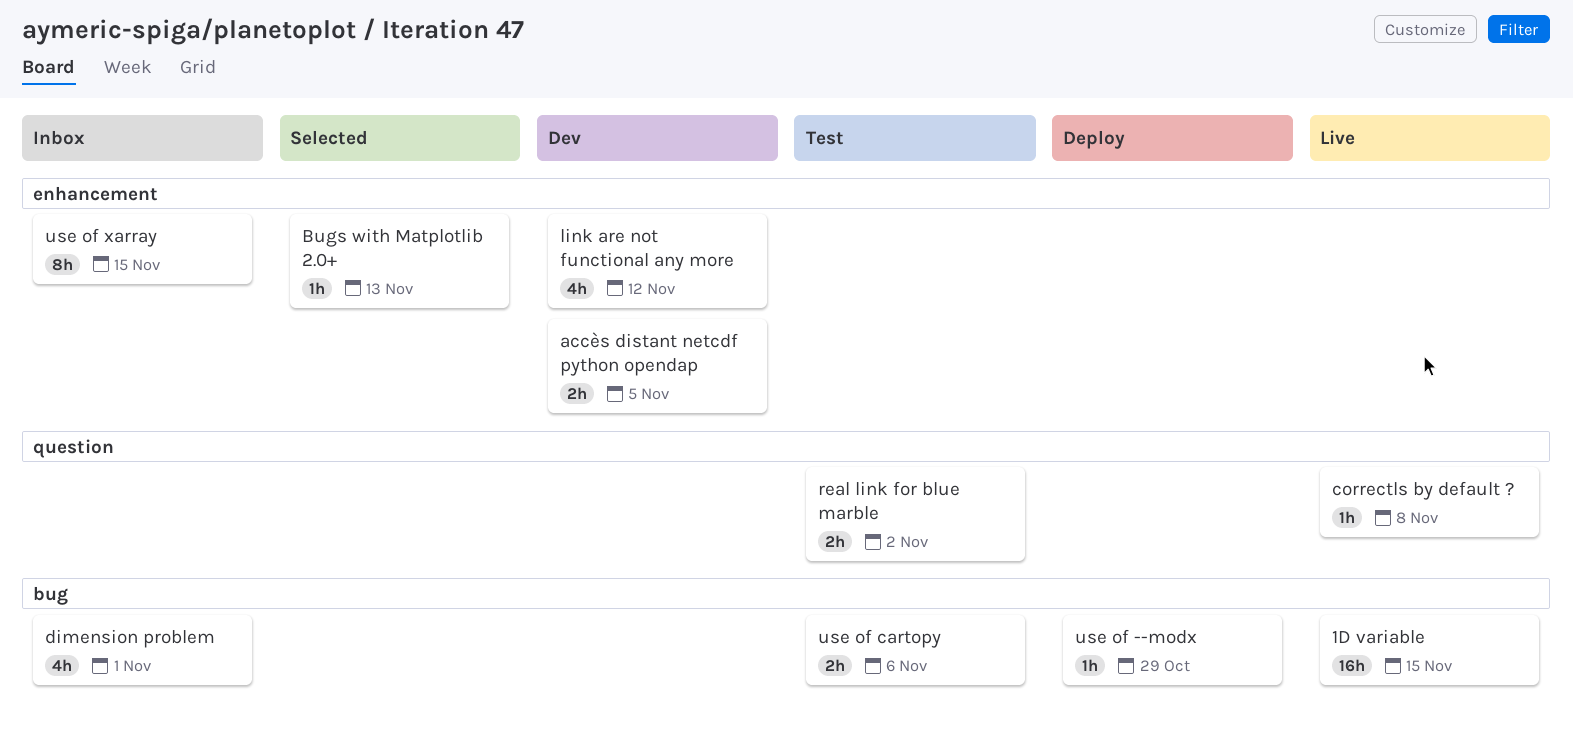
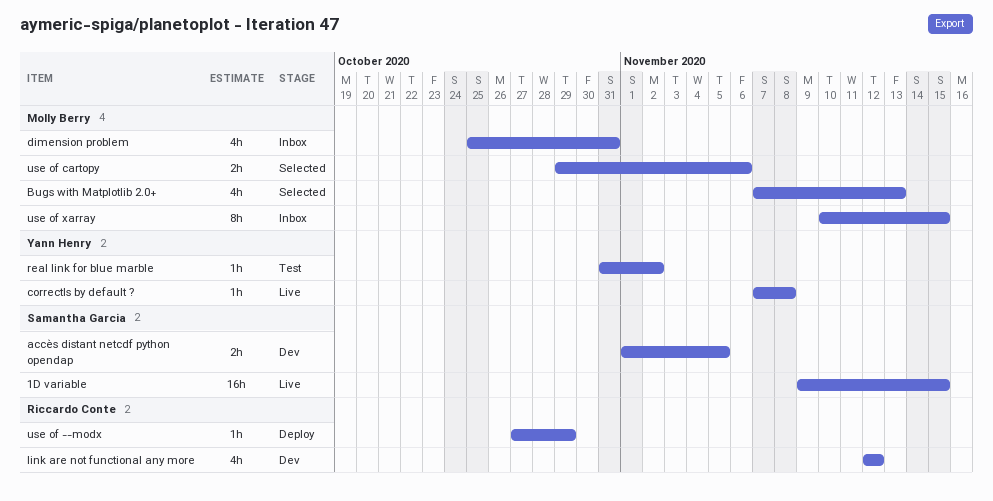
Bugs with Matplotlib 2.0+, estimate: 1h -> 4h
dimension problem, due: Nov 1 -> Oct 31
real link for blue marble, estimate: 2h -> 1h
use of cartopy, status: Test -> Selected

